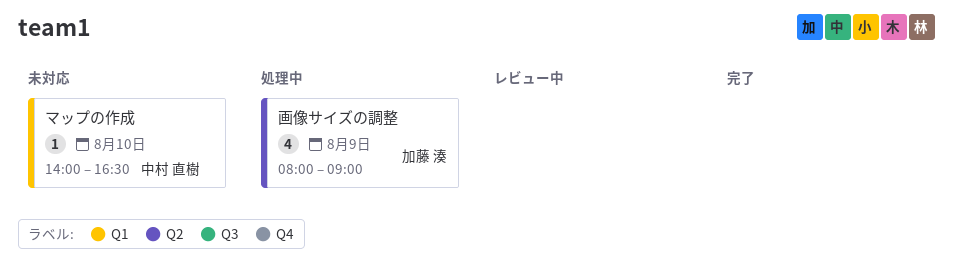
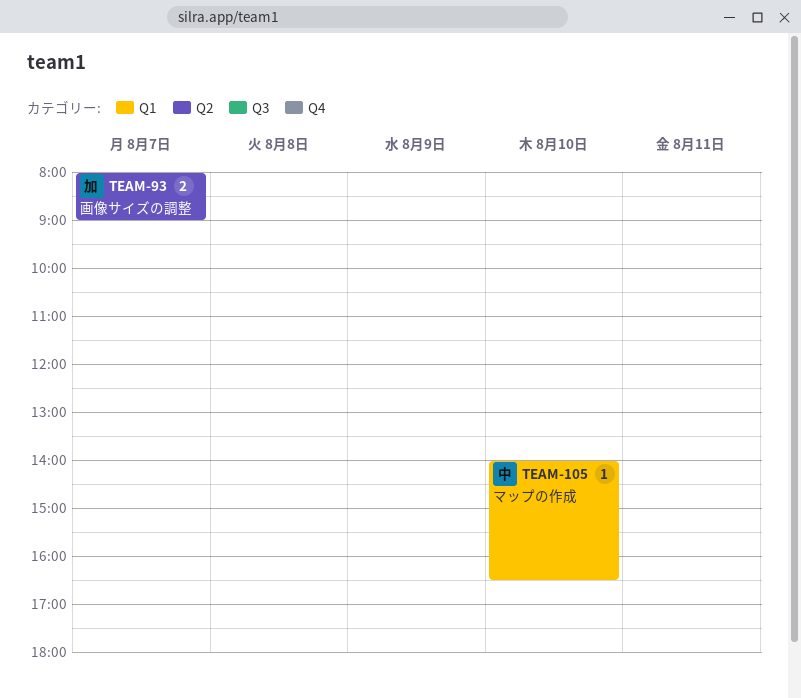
画像サイズの調整, estimate: 4 -> 2
画像サイズの調整, day: Aug 9 -> Aug 7

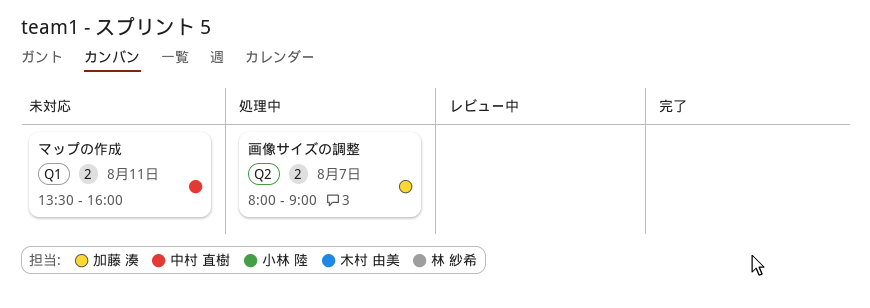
マップの作成, estimate: 1 -> 2
マップの作成, day: Aug 10 -> Aug 11
マップの作成, begins: 14:00 -> 13:30
マップの作成, ends: 16:30 -> 16:00

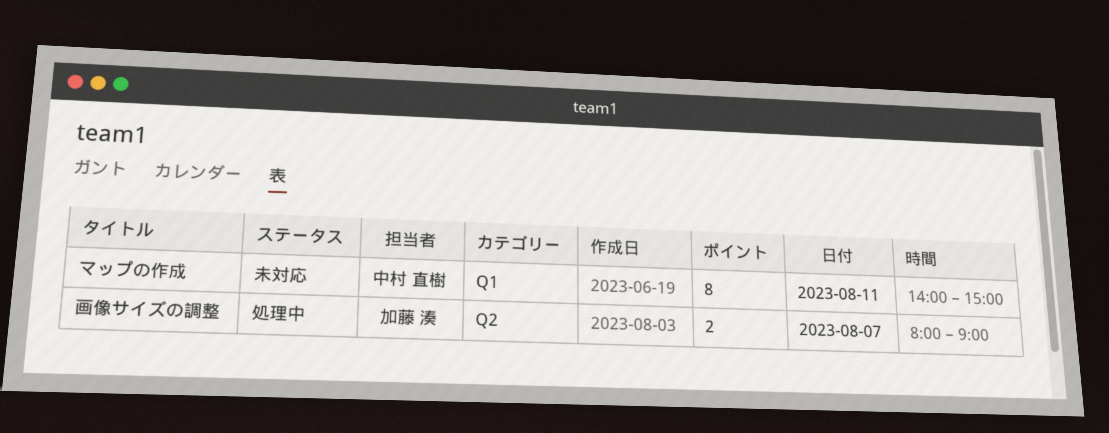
マップの作成, estimate: 2 -> 8
マップの作成, begins: 13:30 -> 14:00
マップの作成, ends: 16:00 -> 15:00

